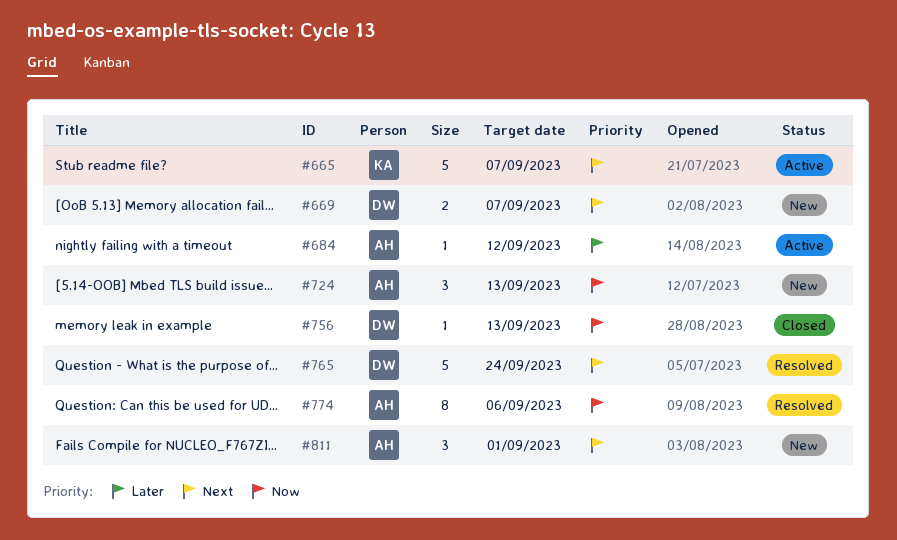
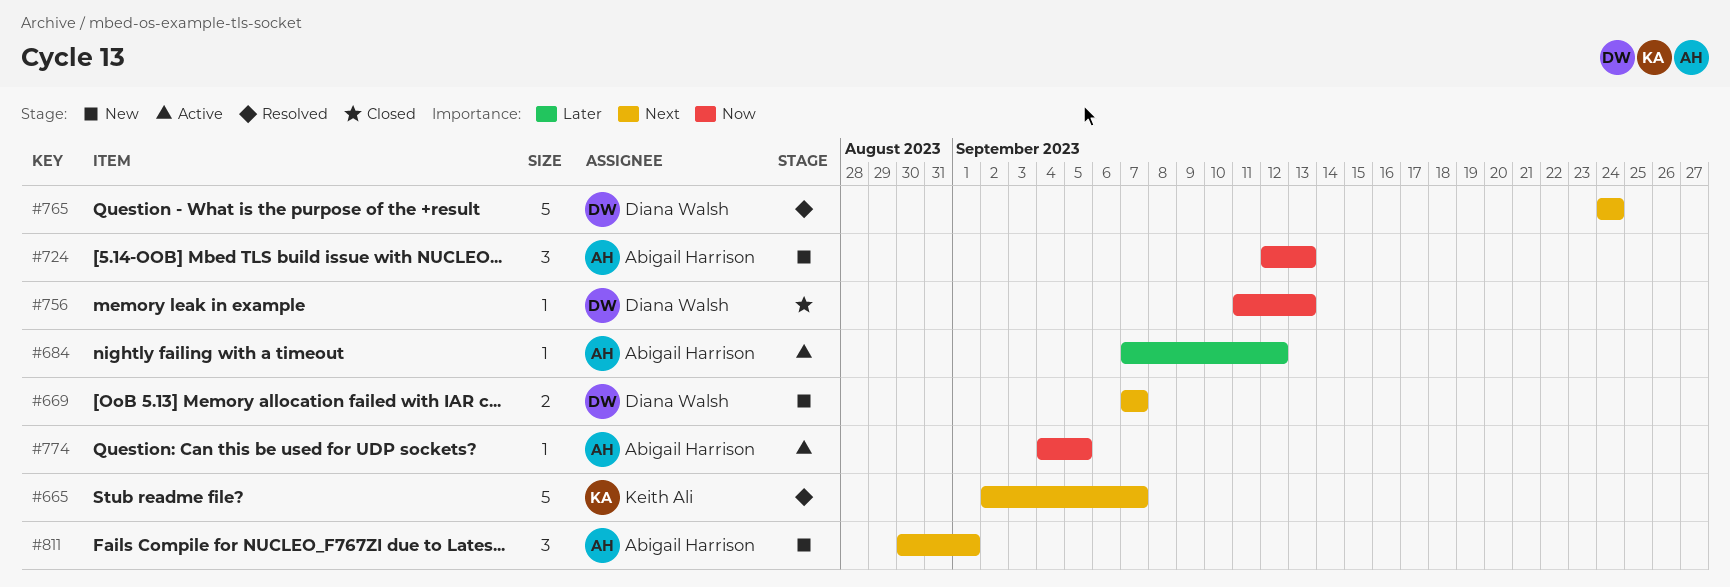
#665, status: Active -> Resolved
#774, status: Resolved -> Active
#774, estimate: 8 -> 1
#774, due: Sep 6 -> Sep 5

